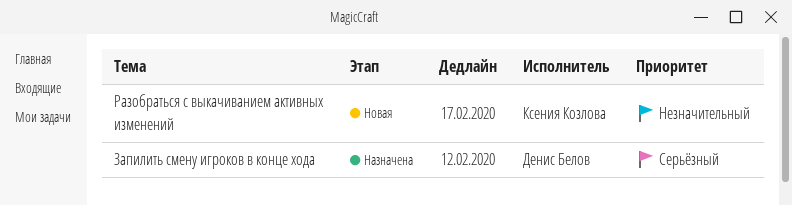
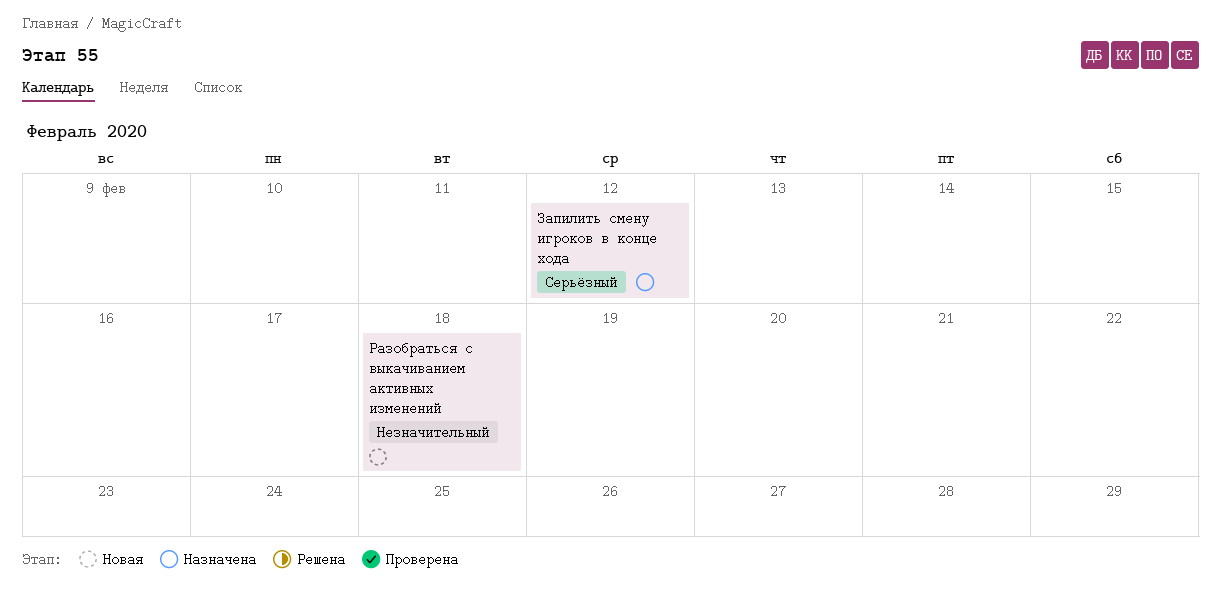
Разобраться с выкачиванием активных изменений, due: Feb 17 -> Feb 18

